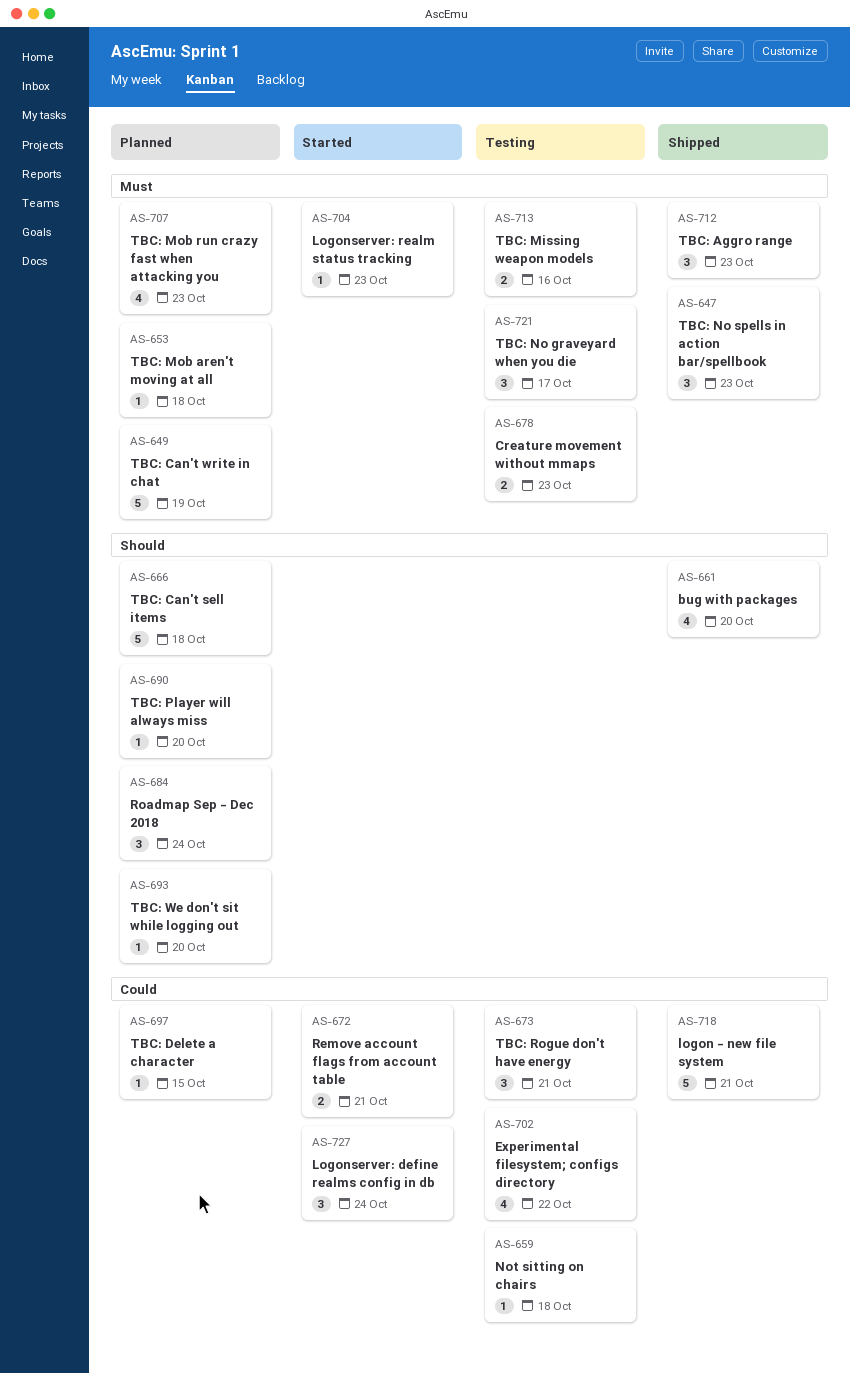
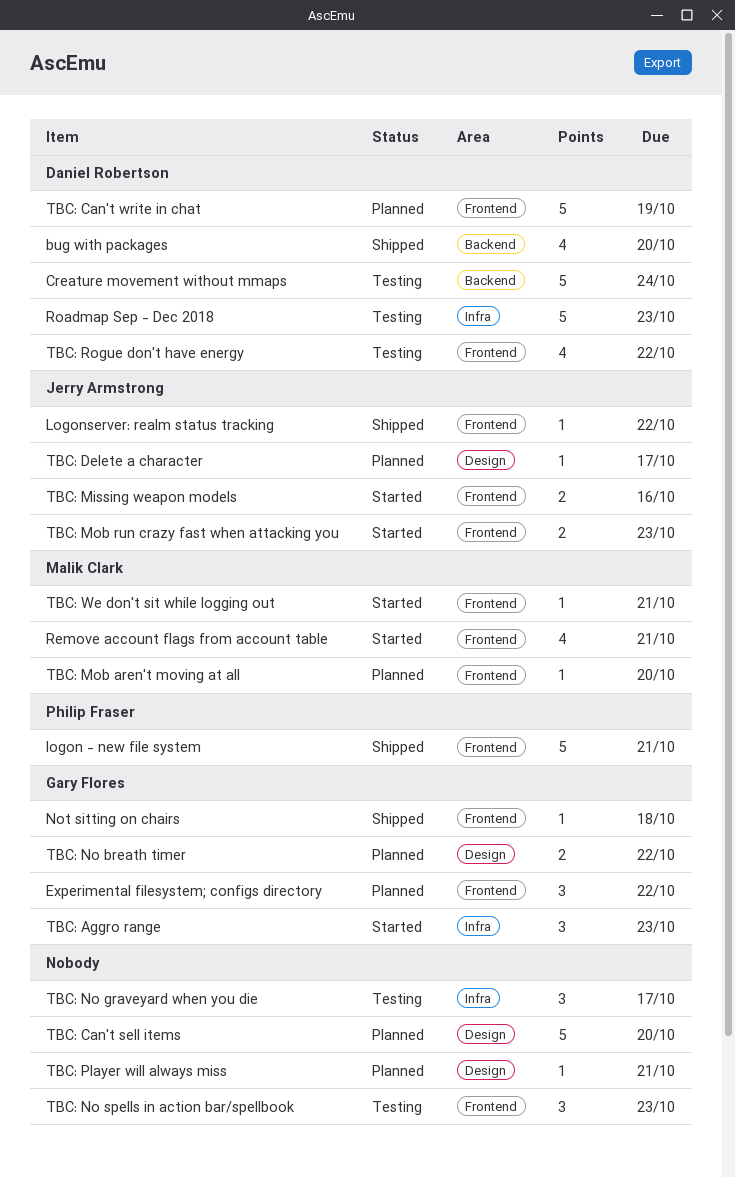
Creature movement without mmaps, estimate: 2 -> 5
Creature movement without mmaps, due: Oct 23 -> Oct 24
Experimental filesystem; configs directory, status: Testing -> Planned
Experimental filesystem; configs directory, estimate: 4 -> 3
Logonserver: define realms config in db: present -> none
Logonserver: realm status tracking, status: Started -> Shipped
Logonserver: realm status tracking, due: Oct 23 -> Oct 22
Not sitting on chairs, status: Testing -> Shipped
Remove account flags from account table, estimate: 2 -> 4
Roadmap Sep - Dec 2018, status: Planned -> Testing
Roadmap Sep - Dec 2018, estimate: 3 -> 5
Roadmap Sep - Dec 2018, due: Oct 24 -> Oct 23
TBC: Aggro range, status: Shipped -> Started
TBC: Can't sell items, due: Oct 18 -> Oct 20
TBC: Delete a character, due: Oct 15 -> Oct 17
TBC: Missing weapon models, status: Testing -> Started
TBC: Mob aren't moving at all, due: Oct 18 -> Oct 20
TBC: Mob run crazy fast when attacking you, status: Planned -> Started
TBC: Mob run crazy fast when attacking you, estimate: 4 -> 2
TBC: No breath timer: none -> present
TBC: No spells in action bar/spellbook, status: Shipped -> Testing
TBC: Player will always miss, due: Oct 20 -> Oct 21
TBC: Rogue don't have energy, estimate: 3 -> 4
TBC: Rogue don't have energy, due: Oct 21 -> Oct 22
TBC: We don't sit while logging out, status: Planned -> Started
TBC: We don't sit while logging out, due: Oct 20 -> Oct 21

